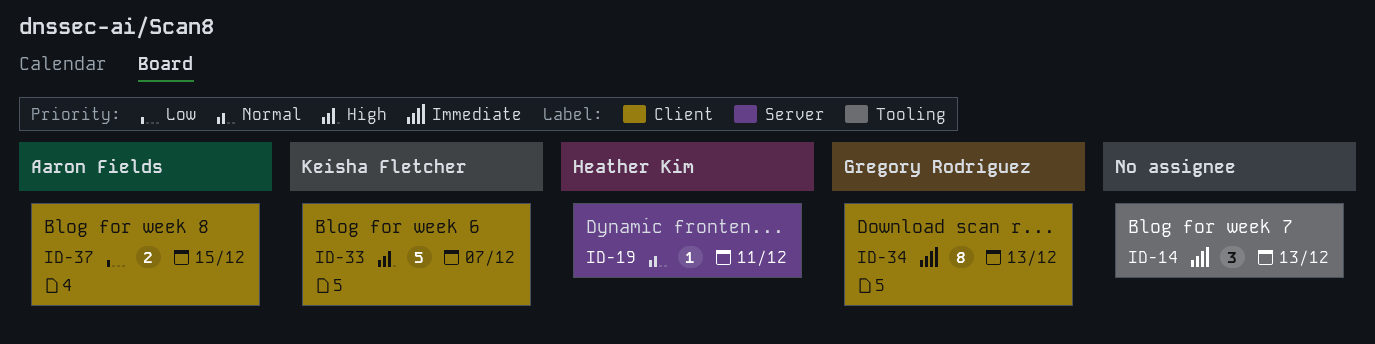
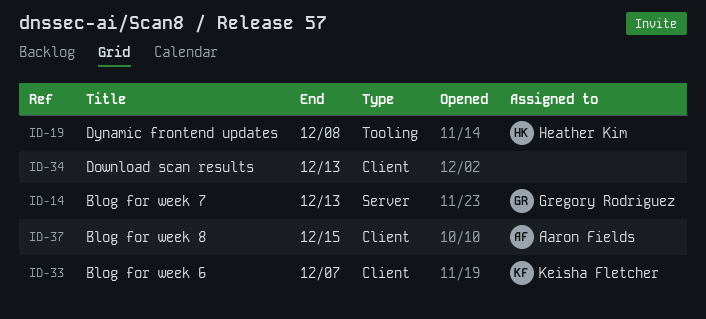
ID-14, owner: none -> Gregory Rodriguez
ID-14, label: Tooling -> Server
ID-19, label: Server -> Tooling
ID-19, due: Dec 11 -> Dec 8
ID-34, owner: Gregory Rodriguez -> none

